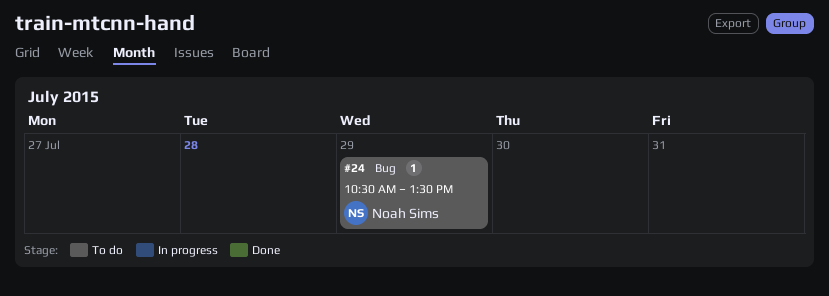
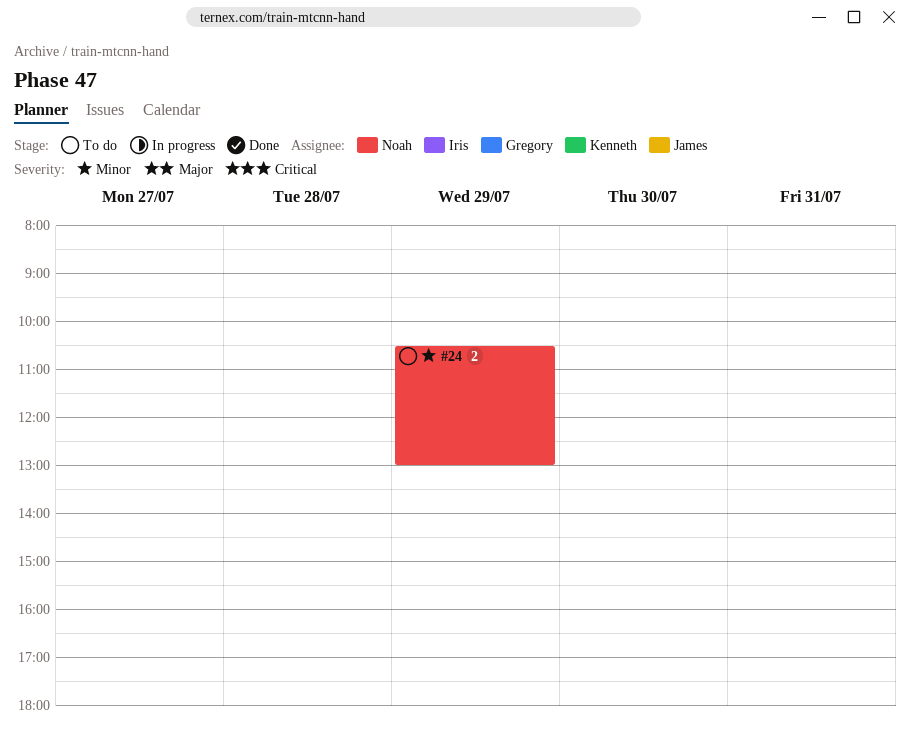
#24, estimate: 1 -> 2
#24, ends: 13:30 -> 13:00

